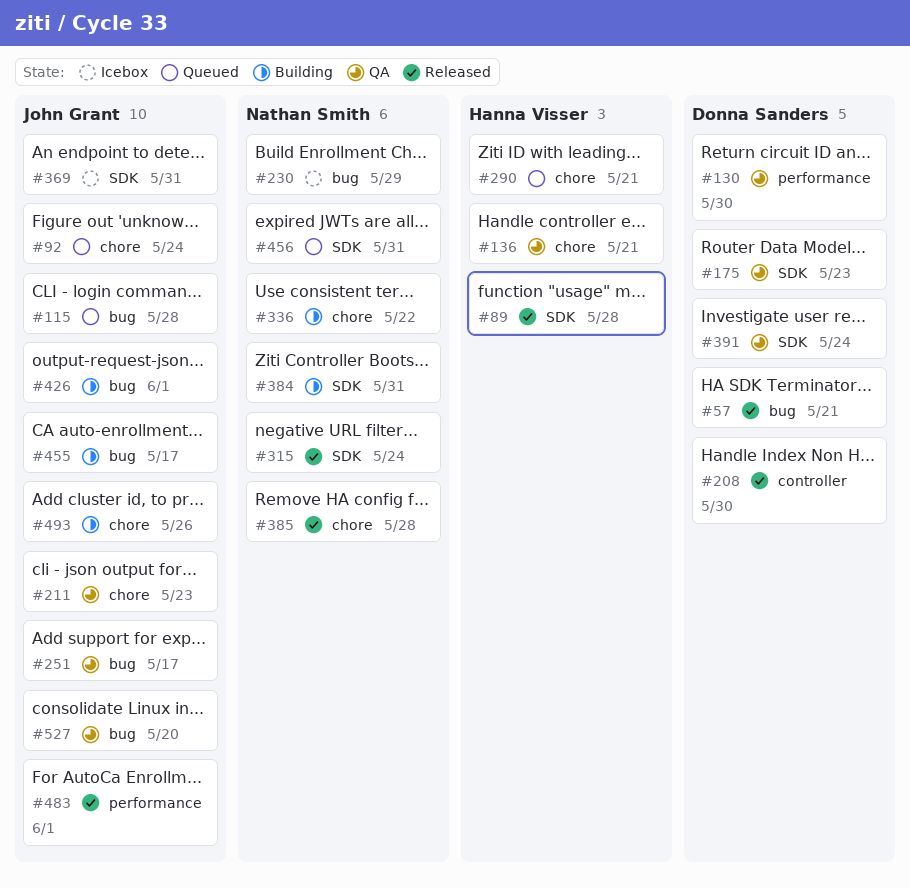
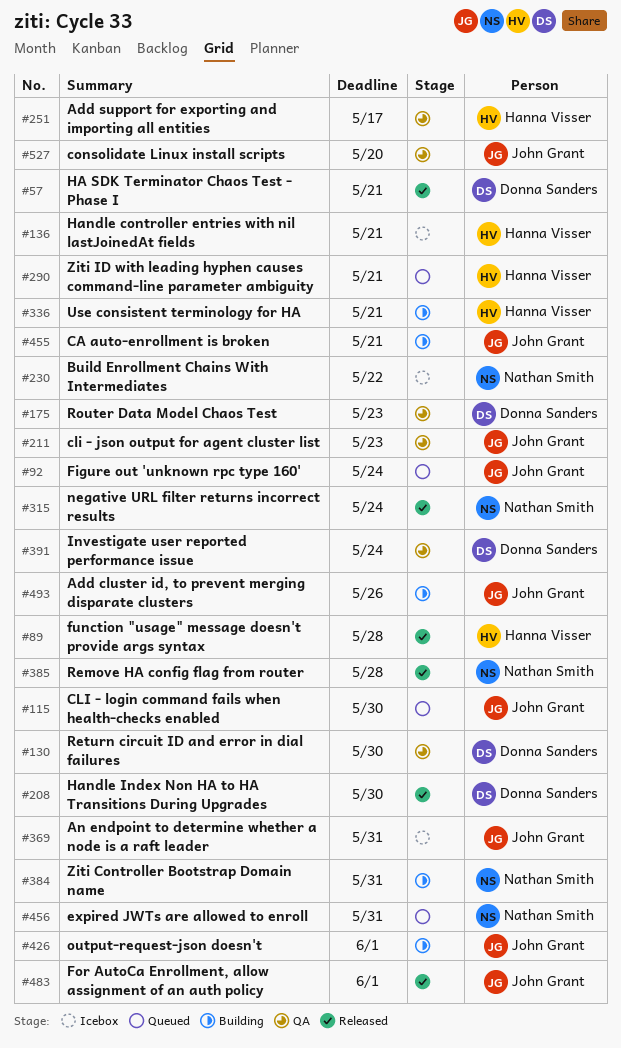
#115, due: May 28 -> May 30
#136, status: QA -> Icebox
#230, due: May 29 -> May 22
#251, owner: John Grant -> Hanna Visser
#336, owner: Nathan Smith -> Hanna Visser
#336, due: May 22 -> May 21
#455, due: May 17 -> May 21

